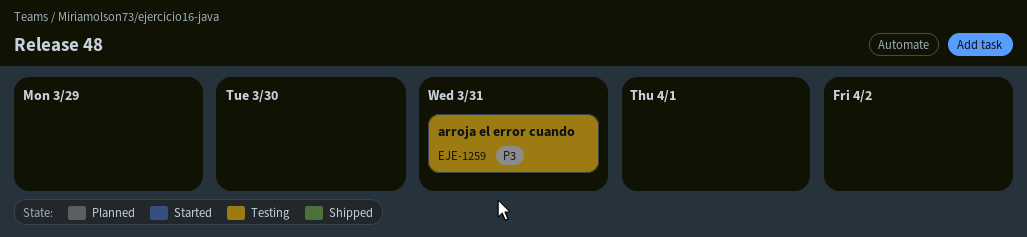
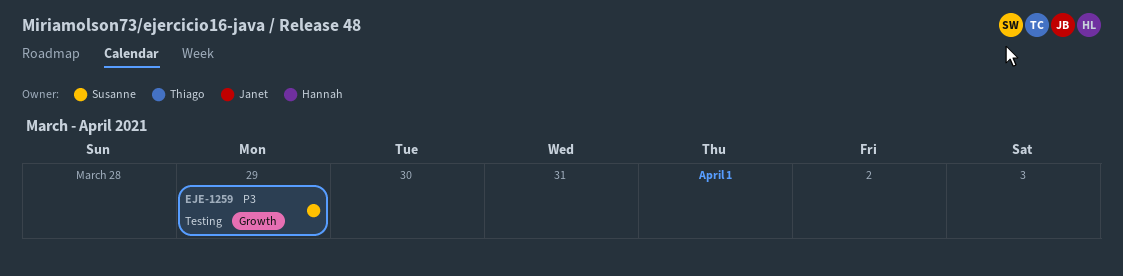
EJE-1259, due: Mar 31 -> Mar 29

